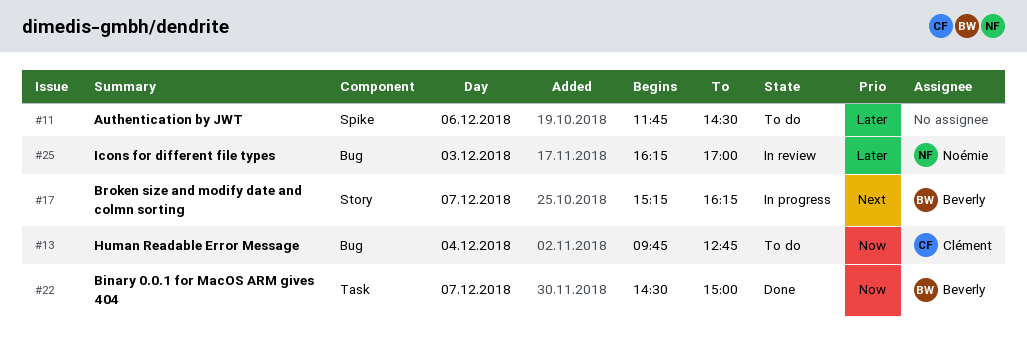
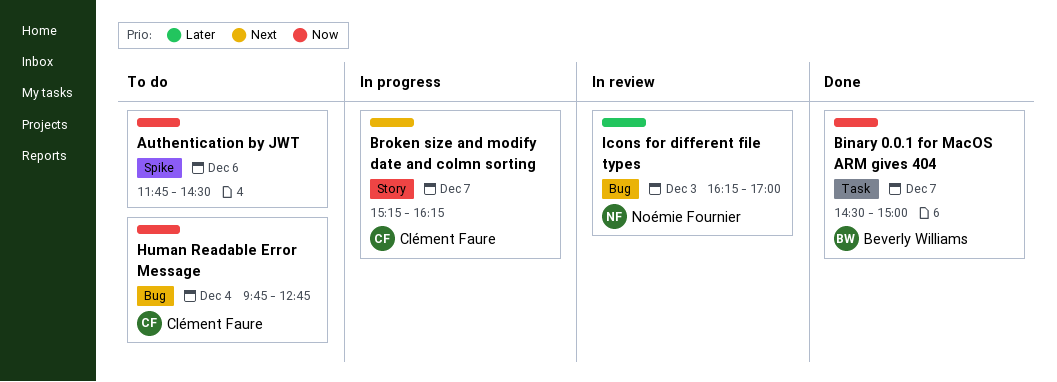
Authentication by JWT, priority: Later -> Now
Broken size and modify date and colmn sorting, owner: Beverly Williams -> Clément Faure

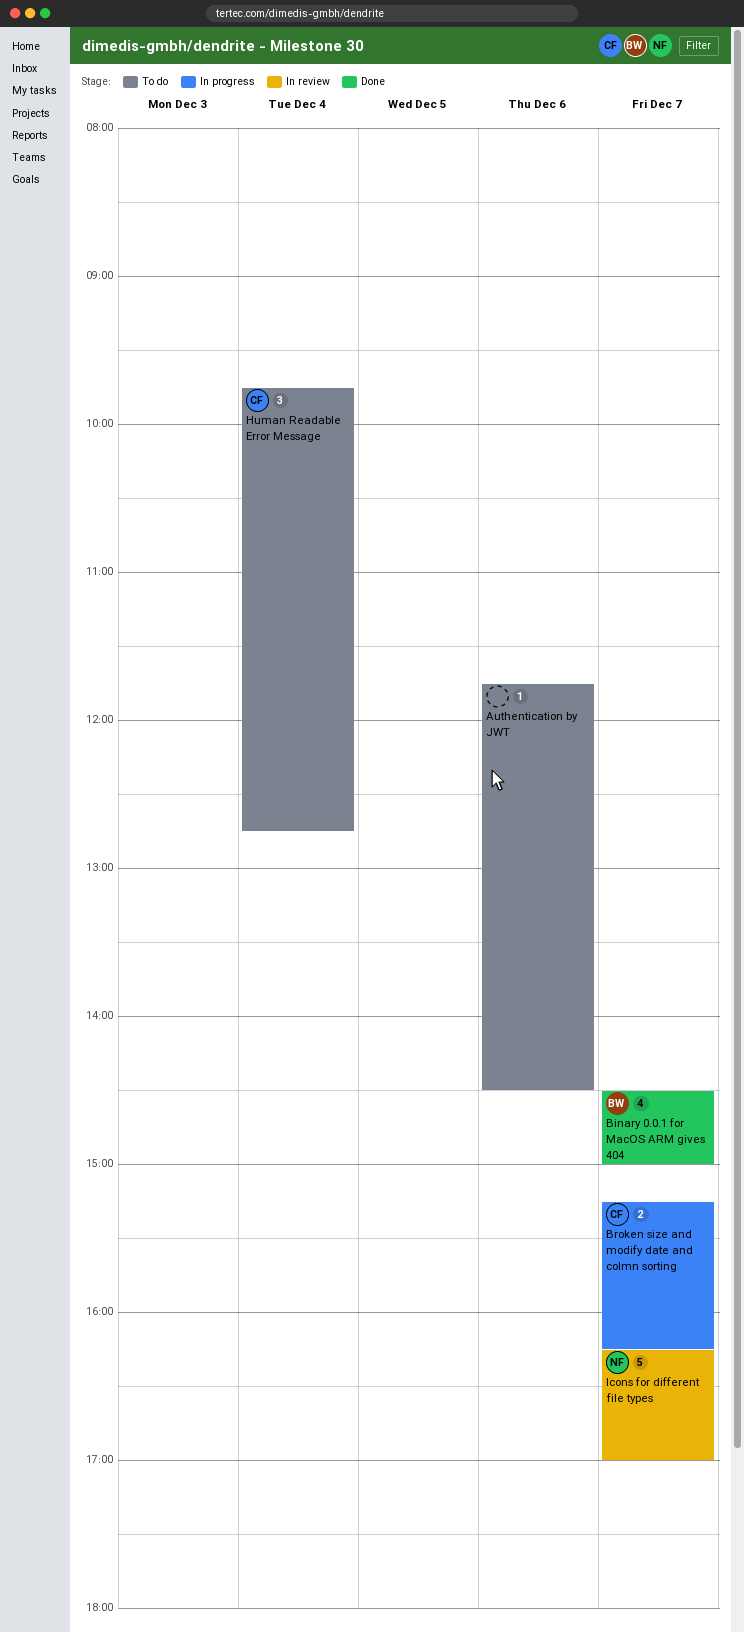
Icons for different file types, day: Dec 3 -> Dec 7

